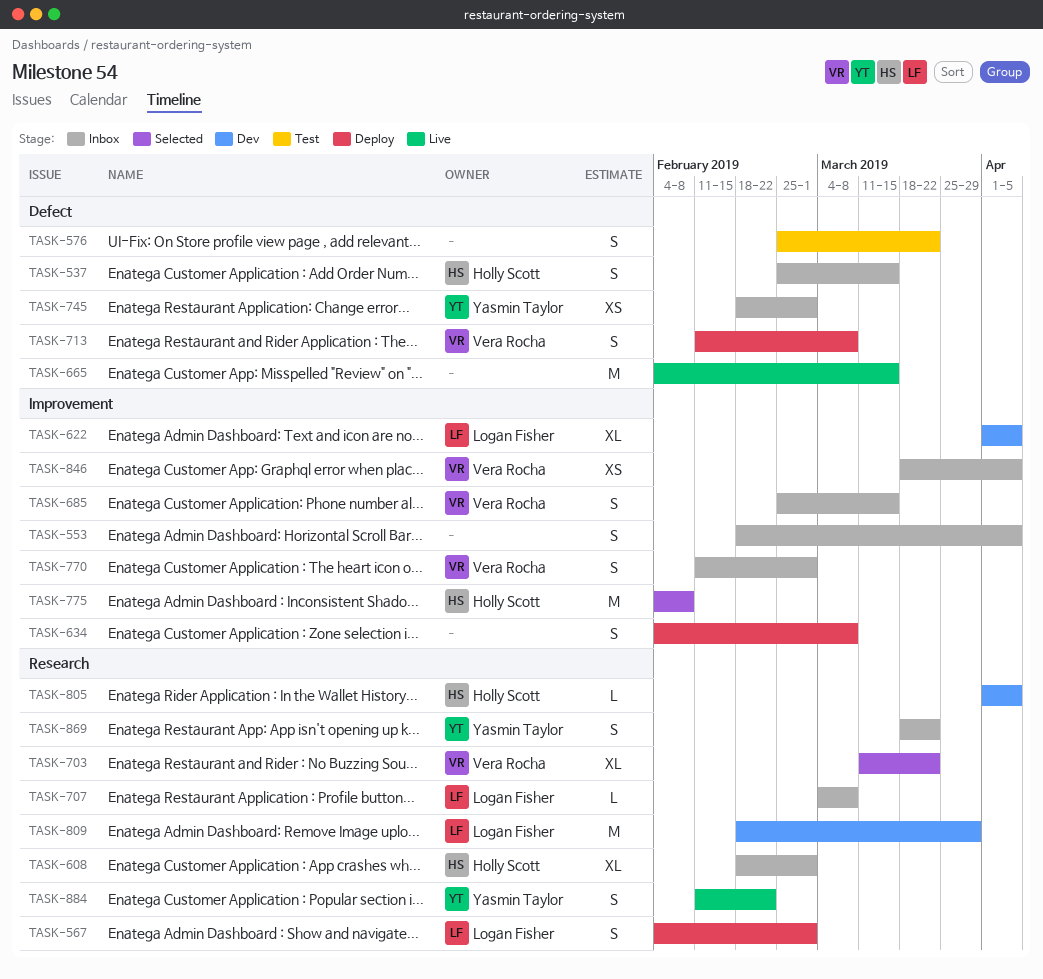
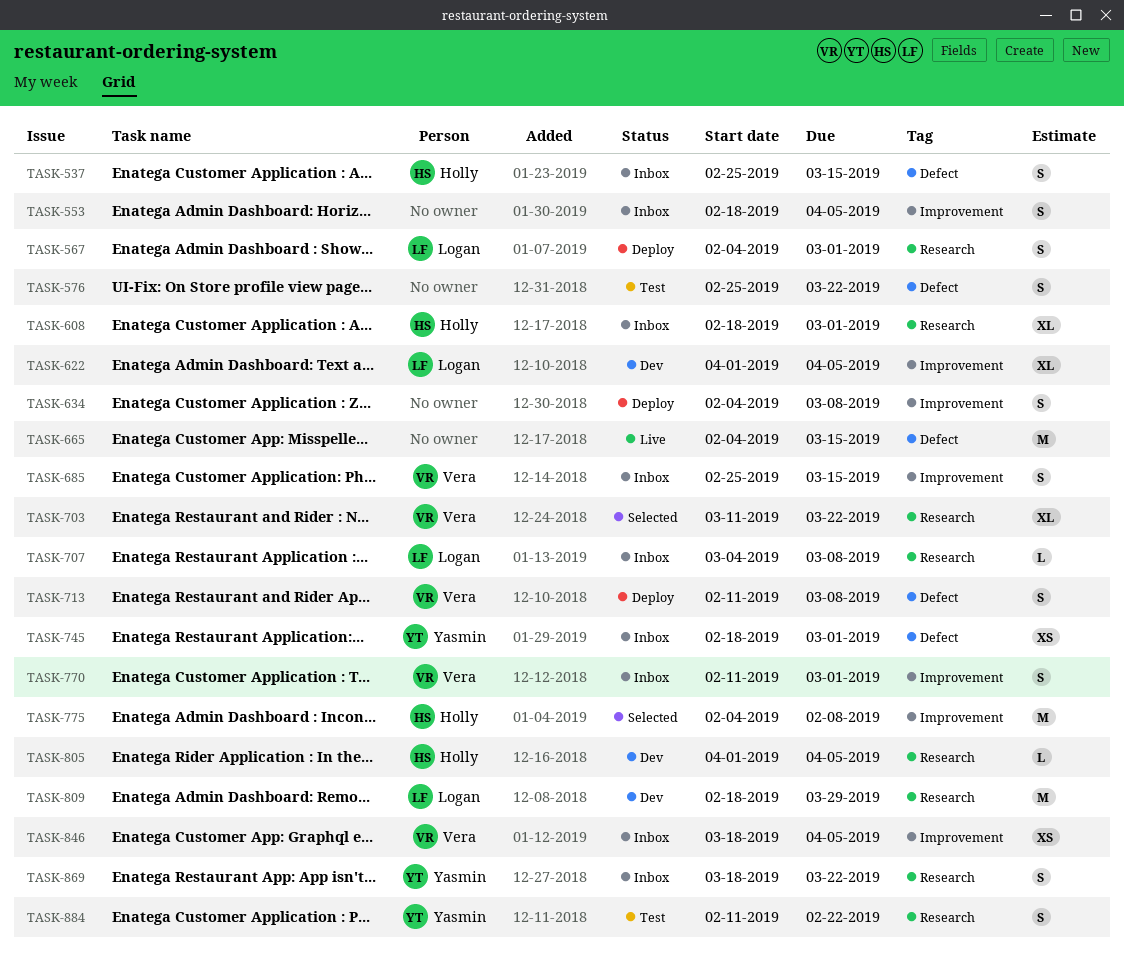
TASK-884, status: Live -> Test

